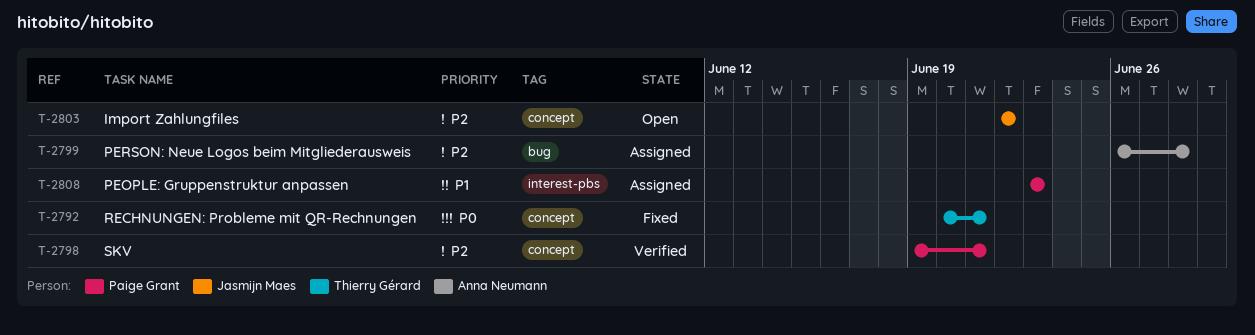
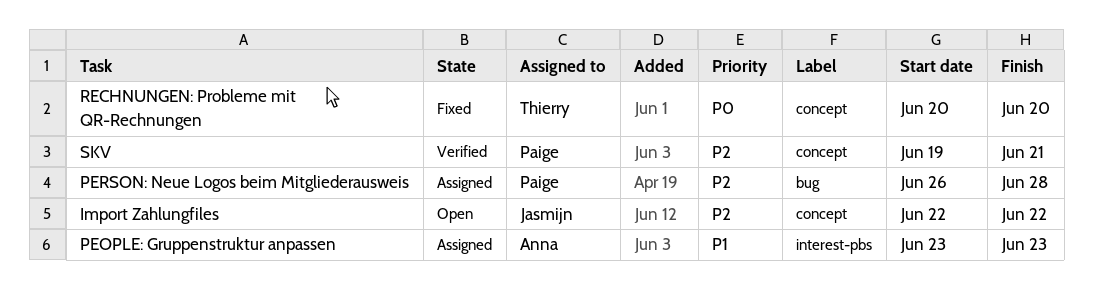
PEOPLE: Gruppenstruktur anpassen, owner: Paige Grant -> Anna Neumann
PERSON: Neue Logos beim Mitgliederausweis, owner: Anna Neumann -> Paige Grant
RECHNUNGEN: Probleme mit QR-Rechnungen, due: Jun 21 -> Jun 20

